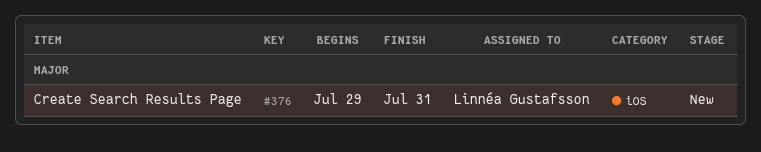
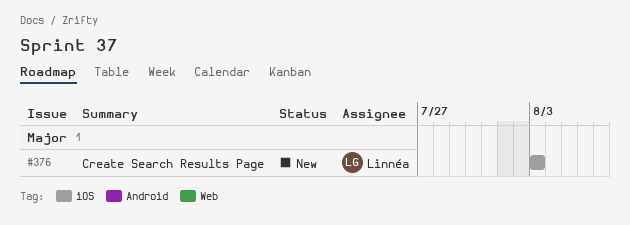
#376, start: Jul 29 -> Aug 3
#376, due: Jul 31 -> Aug 3

